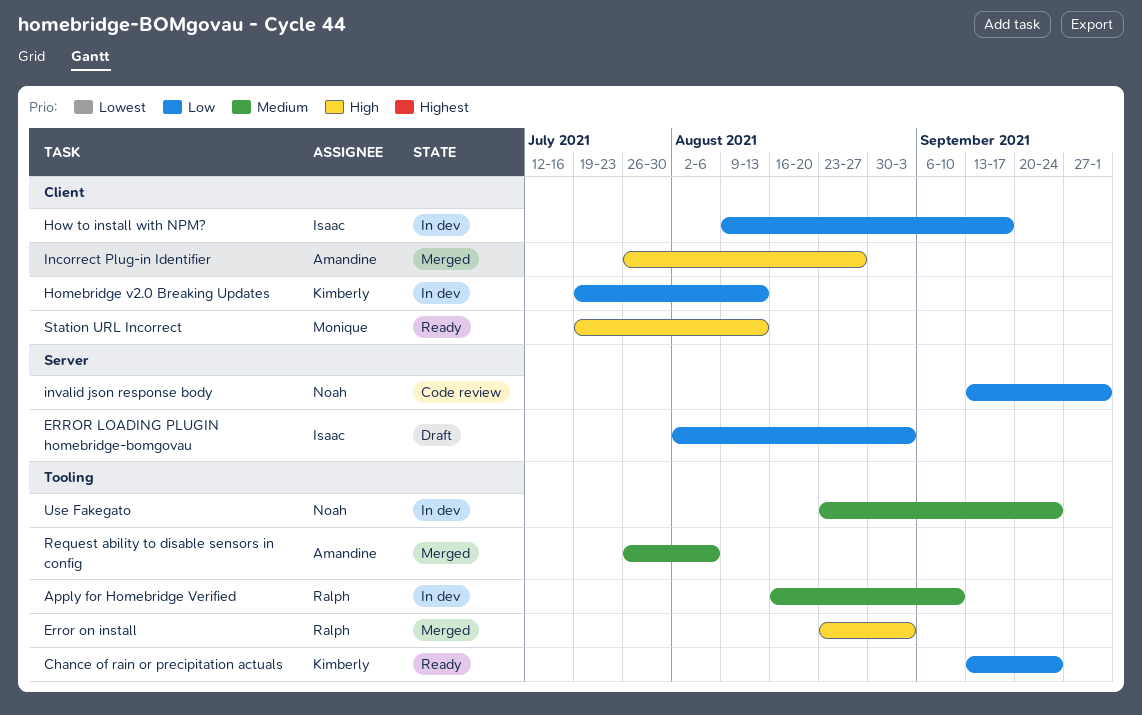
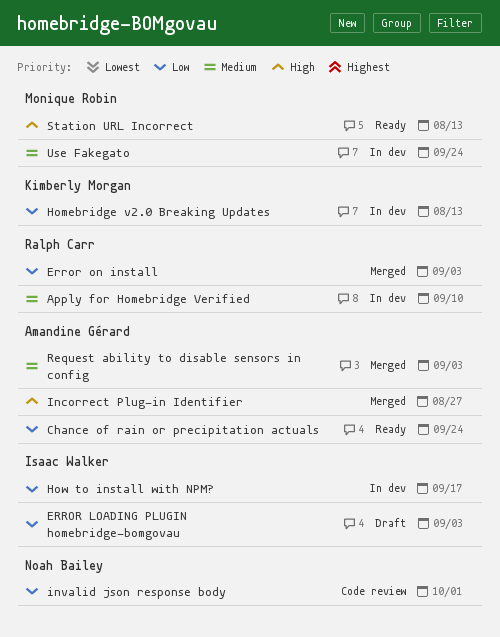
Chance of rain or precipitation actuals, owner: Kimberly Morgan -> Amandine Gérard
Error on install, priority: High -> Low
Request ability to disable sensors in config, due: Aug 6 -> Sep 3
Use Fakegato, owner: Noah Bailey -> Monique Robin

